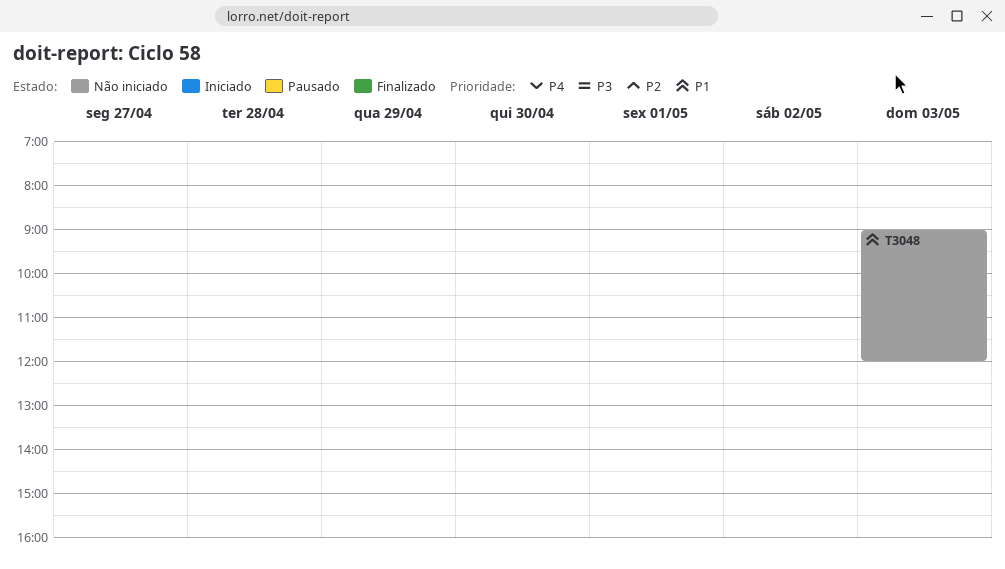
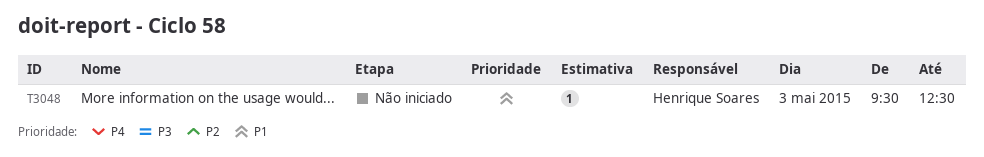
T3048, begins: 09:00 -> 09:30
T3048, ends: 12:00 -> 12:30

